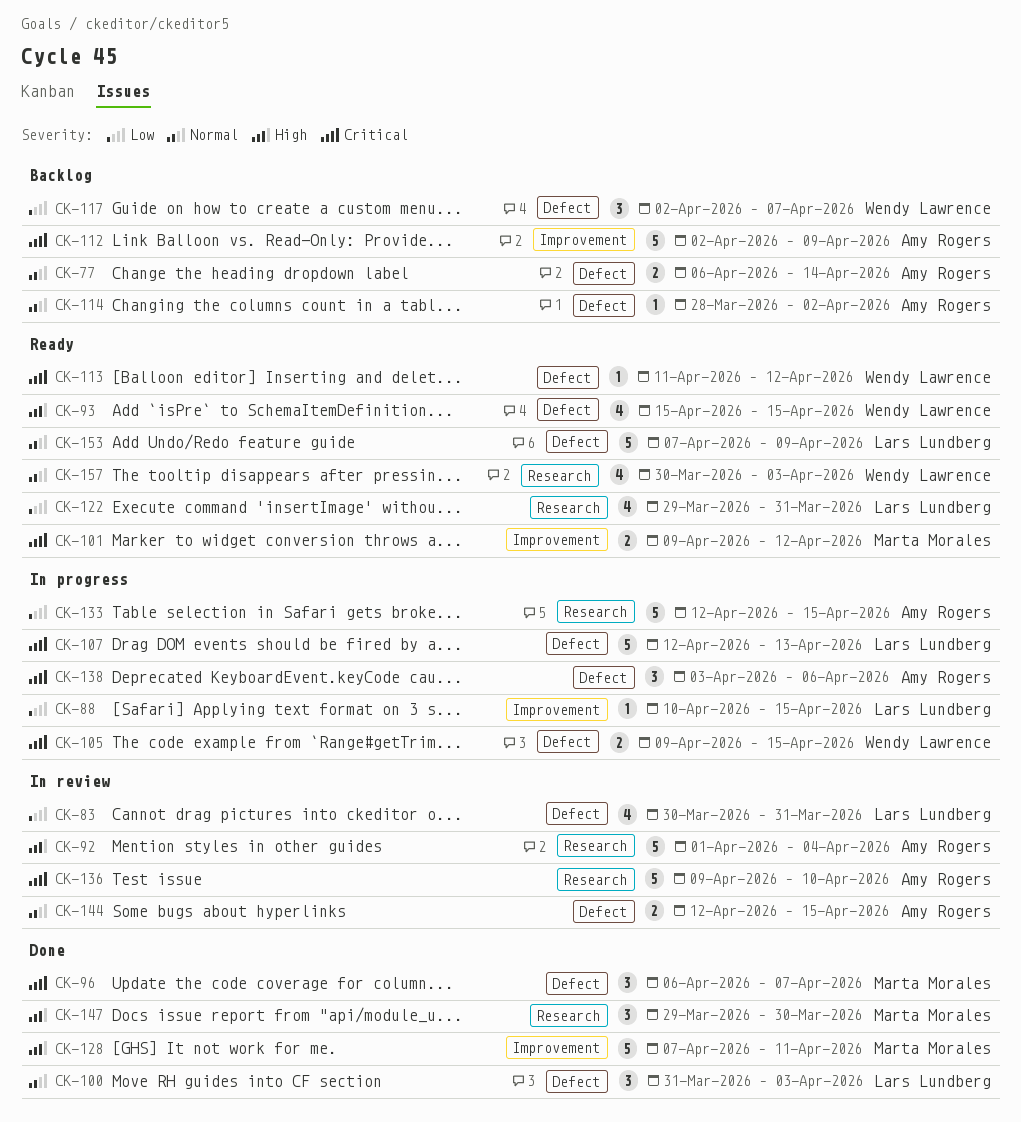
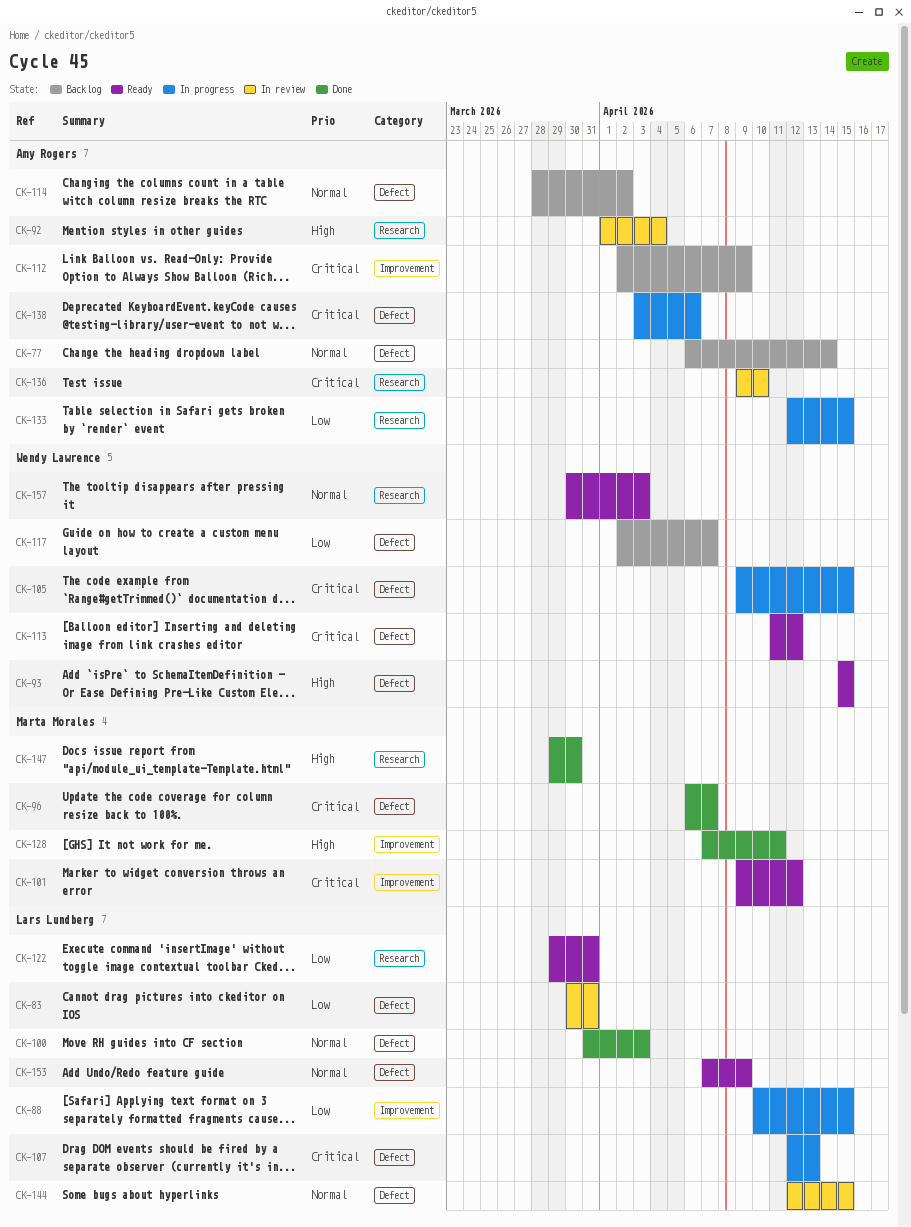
CK-144, owner: Amy Rogers -> Lars Lundberg

